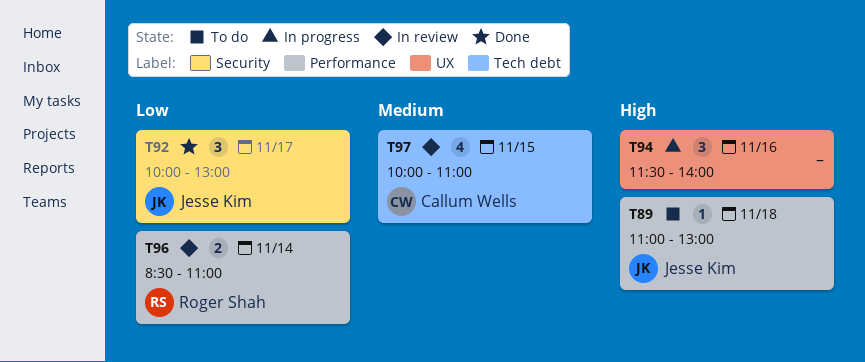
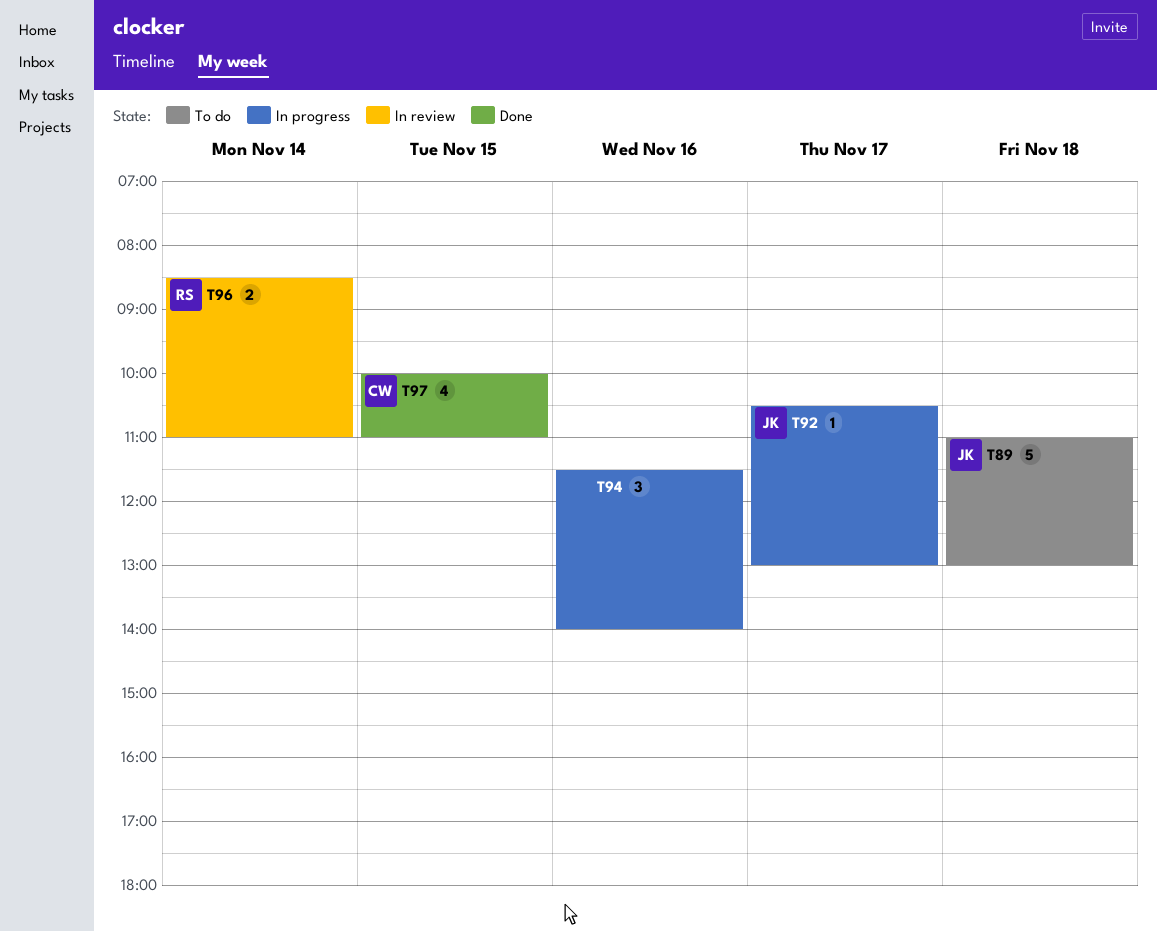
T89, estimate: 1 -> 5
T92, status: Done -> In progress
T92, estimate: 3 -> 1
T92, begins: 10:00 -> 10:30
T97, status: In review -> Done

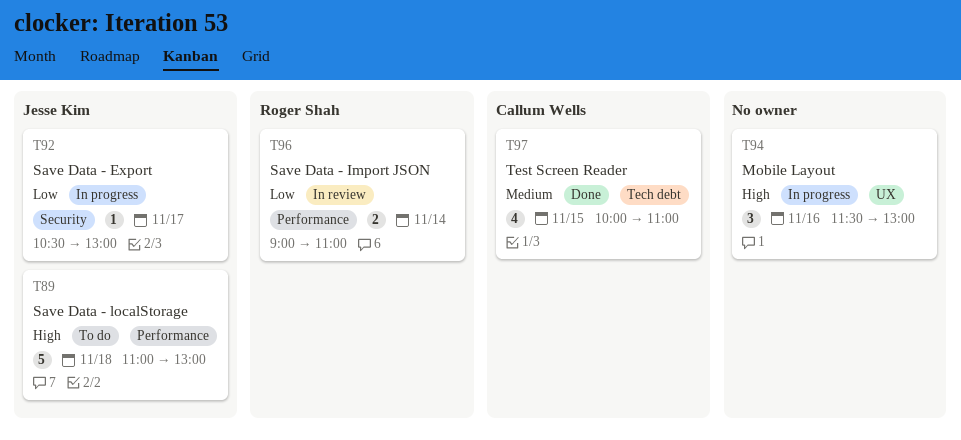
T94, ends: 14:00 -> 13:00
T96, begins: 08:30 -> 09:00

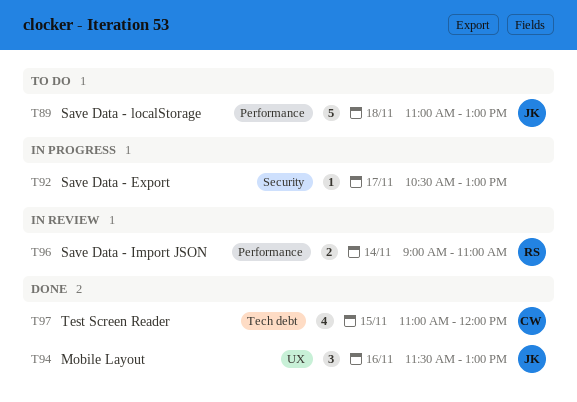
T92, owner: Jesse Kim -> none
T94, status: In progress -> Done
T94, owner: none -> Jesse Kim
T97, begins: 10:00 -> 11:00
T97, ends: 11:00 -> 12:00

